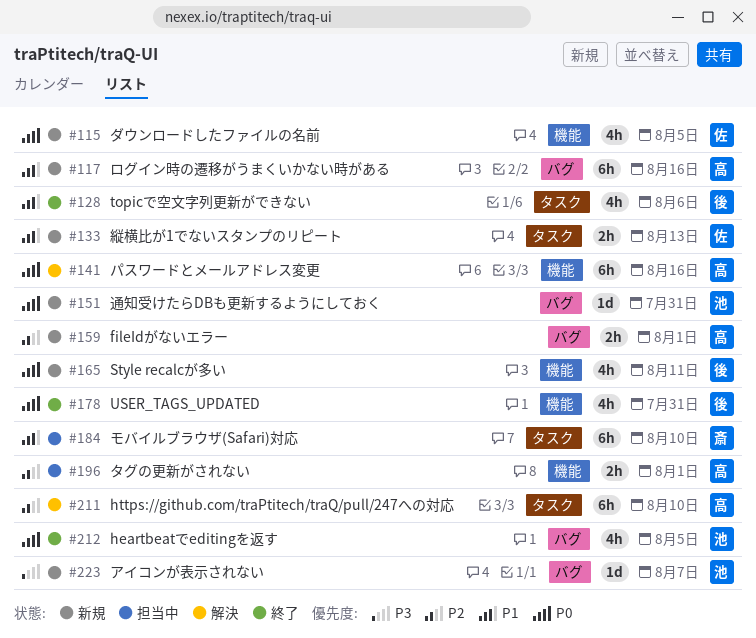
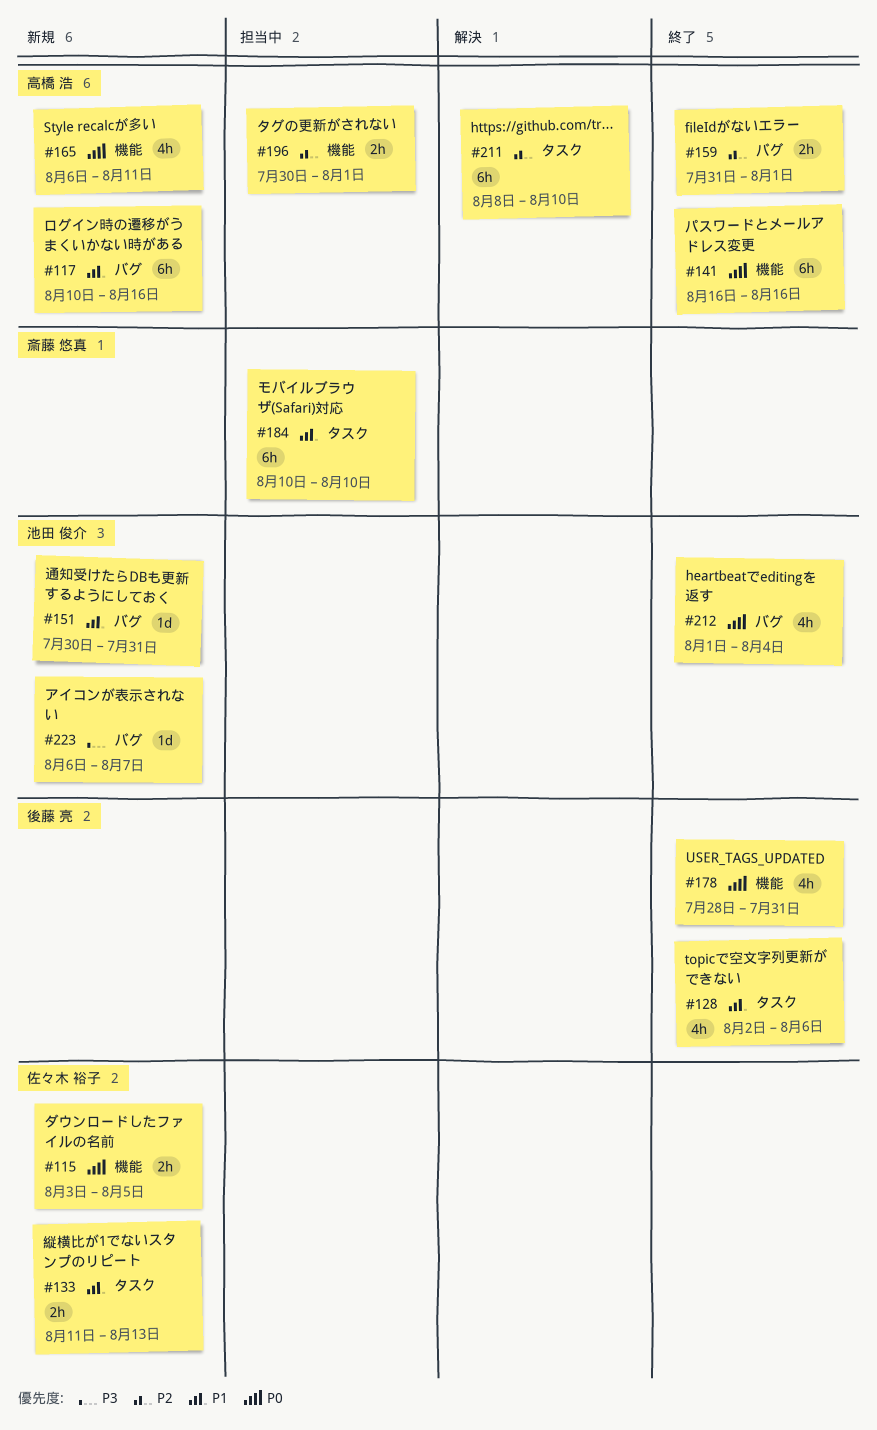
#115, estimate: 4h -> 2h
#141, status: 解決 -> 終了
#151, priority: P0 -> P1
#159, status: 新規 -> 終了
#165, owner: 後藤 亮 -> 高橋 浩
#212, due: Aug 5 -> Aug 4

